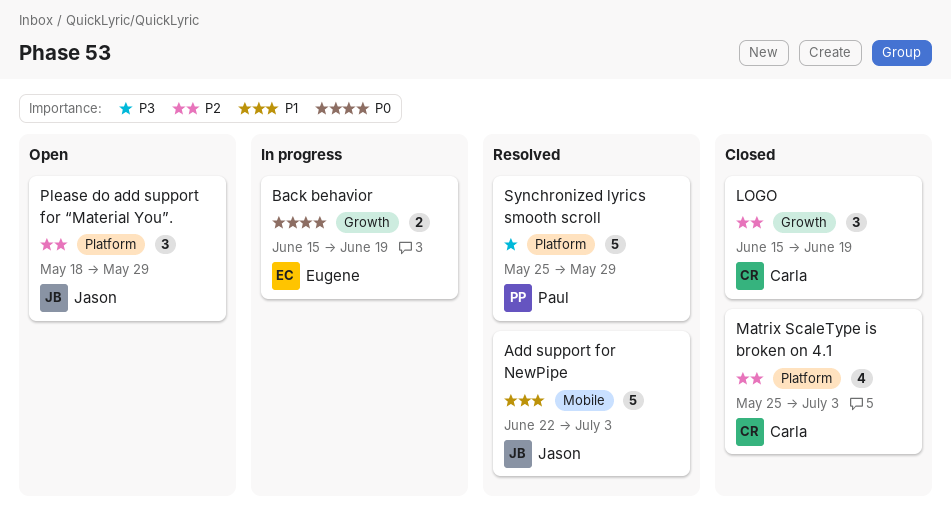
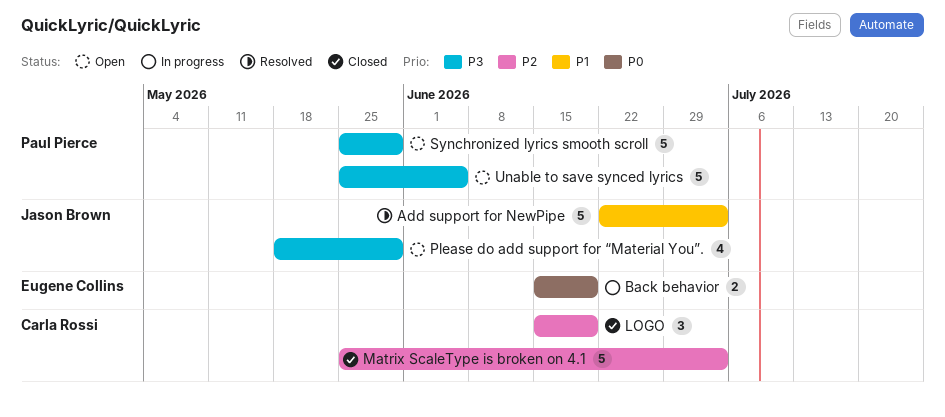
Matrix ScaleType is broken on 4.1, estimate: 4 -> 5
Please do add support for “Material You”., priority: P2 -> P3
Please do add support for “Material You”., estimate: 3 -> 4
Synchronized lyrics smooth scroll, status: Resolved -> Open
Unable to save synced lyrics: none -> present

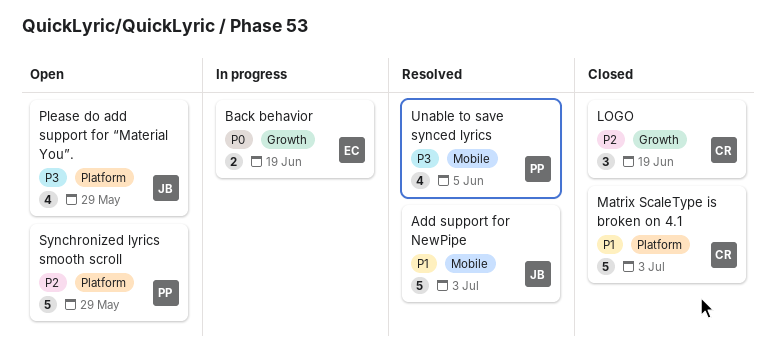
Matrix ScaleType is broken on 4.1, priority: P2 -> P1
Synchronized lyrics smooth scroll, priority: P3 -> P2
Unable to save synced lyrics, status: Open -> Resolved
Unable to save synced lyrics, estimate: 5 -> 4

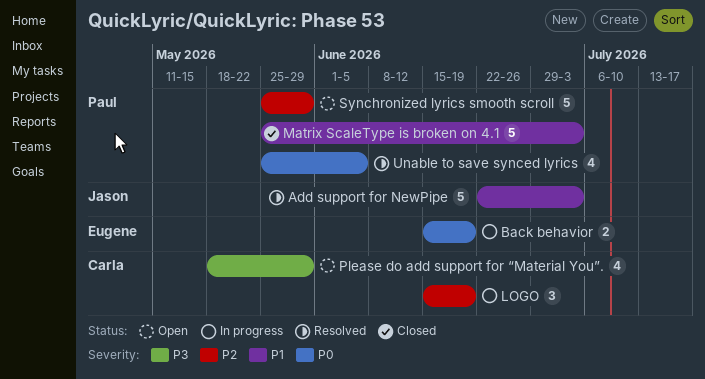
LOGO, status: Closed -> In progress
Matrix ScaleType is broken on 4.1, owner: Carla -> Paul
Please do add support for “Material You”., owner: Jason -> Carla
Unable to save synced lyrics, priority: P3 -> P0

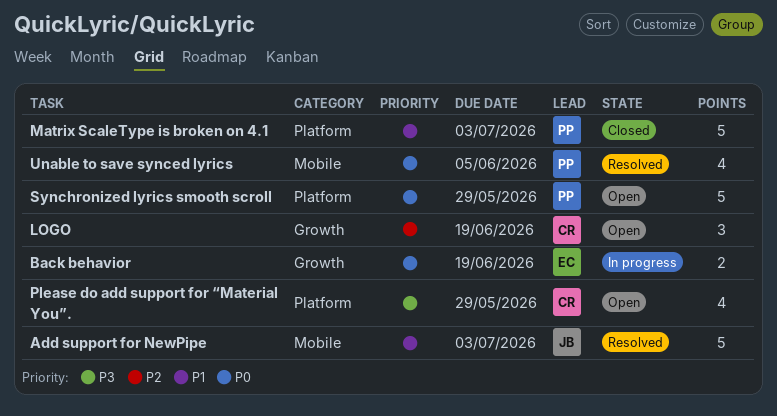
LOGO, status: In progress -> Open
Synchronized lyrics smooth scroll, priority: P2 -> P0

